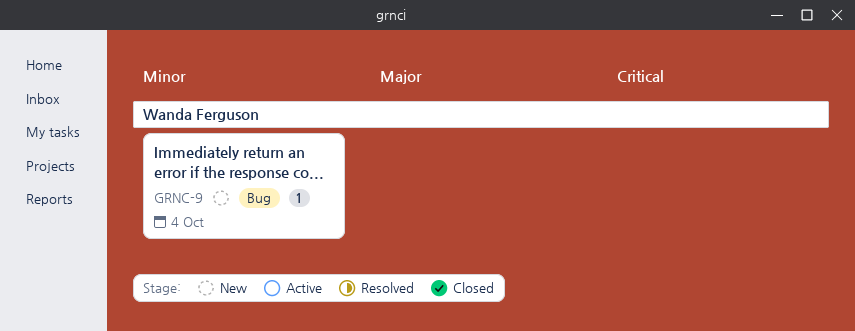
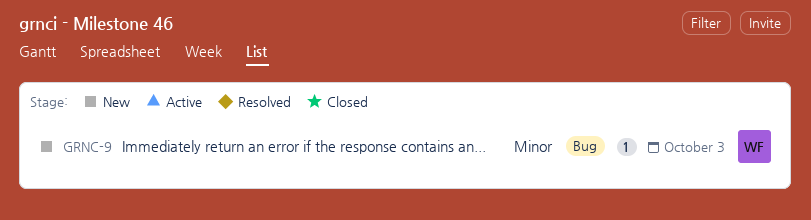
GRNC-9, due: Oct 4 -> Oct 3

